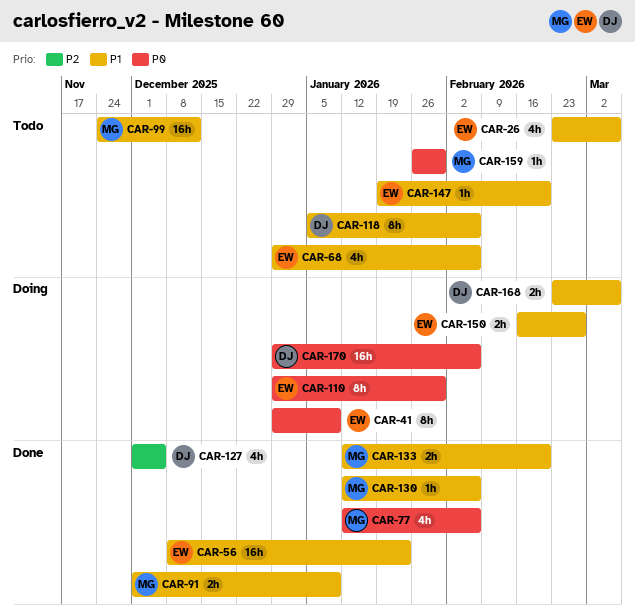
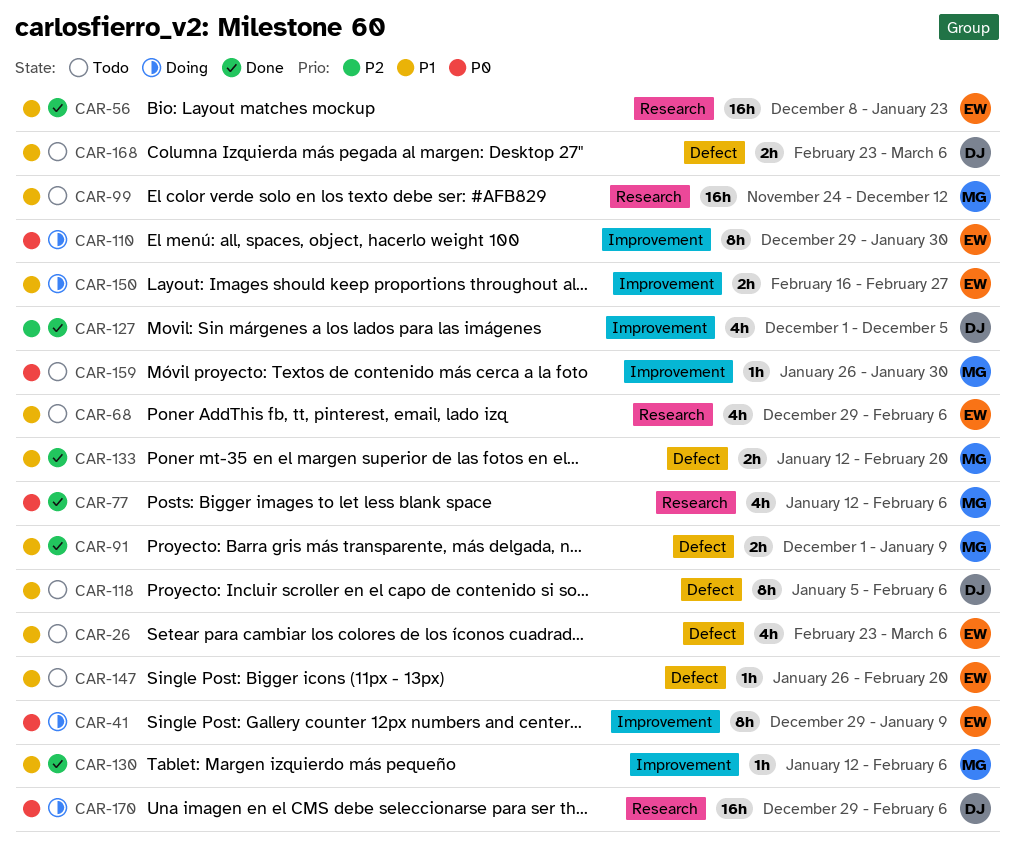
CAR-147, start: Jan 19 -> Jan 26
CAR-168, status: Doing -> Todo

